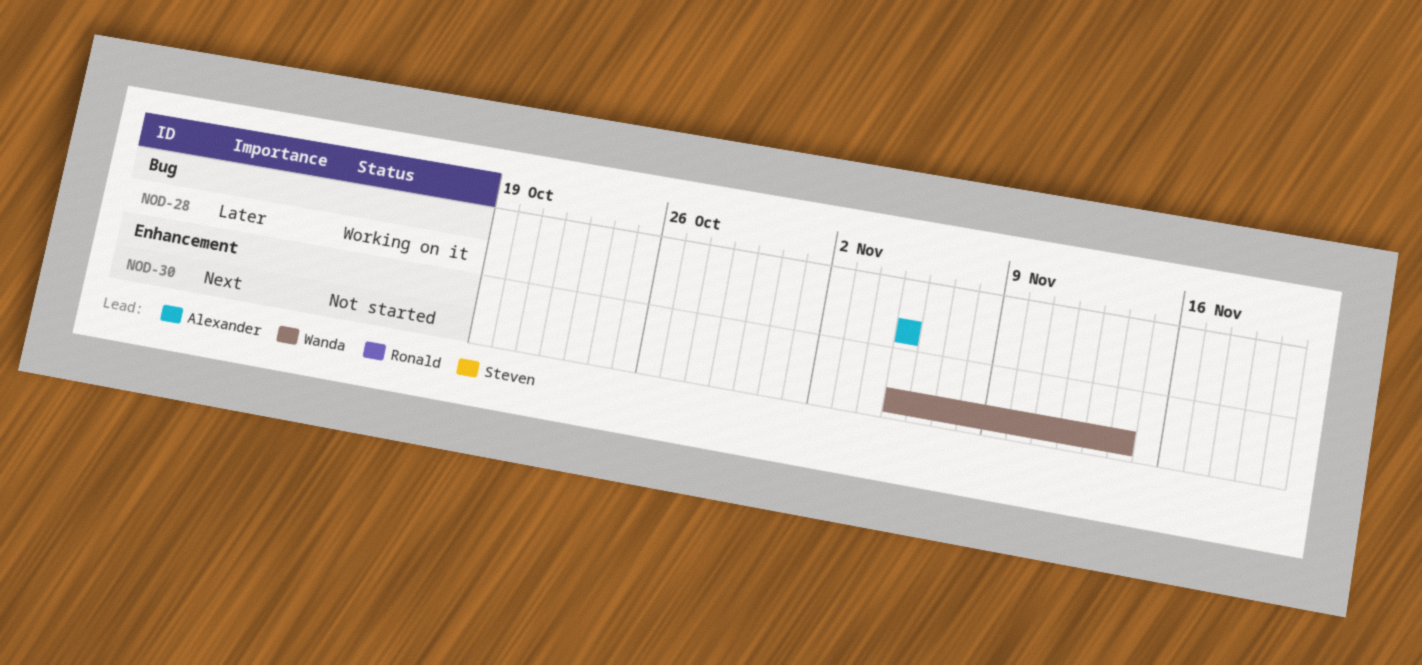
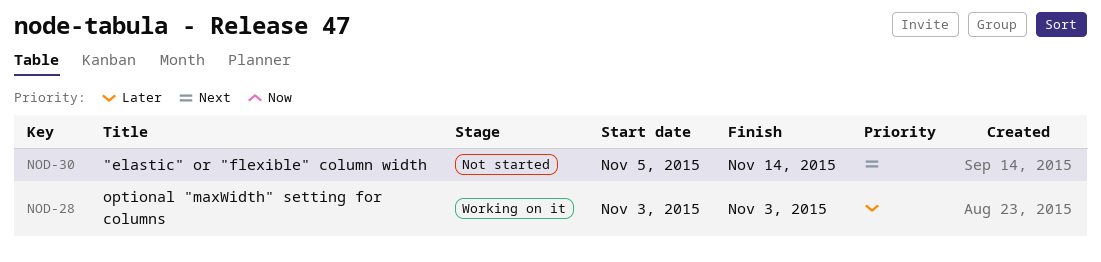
NOD-28, start: Nov 5 -> Nov 3
NOD-28, due: Nov 5 -> Nov 3

